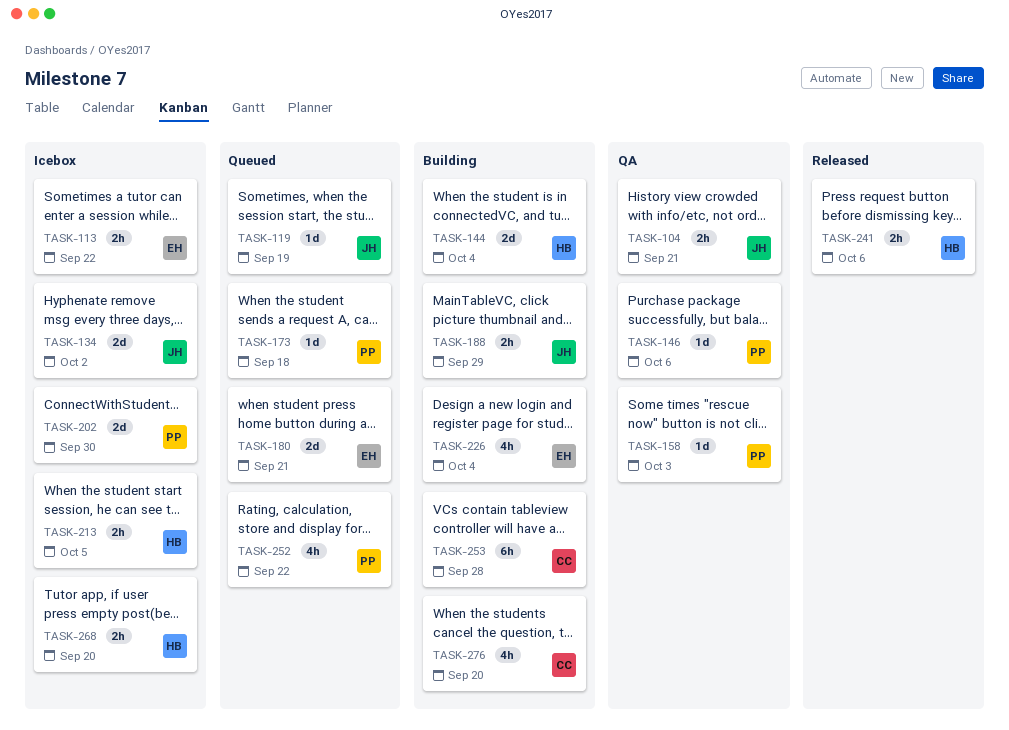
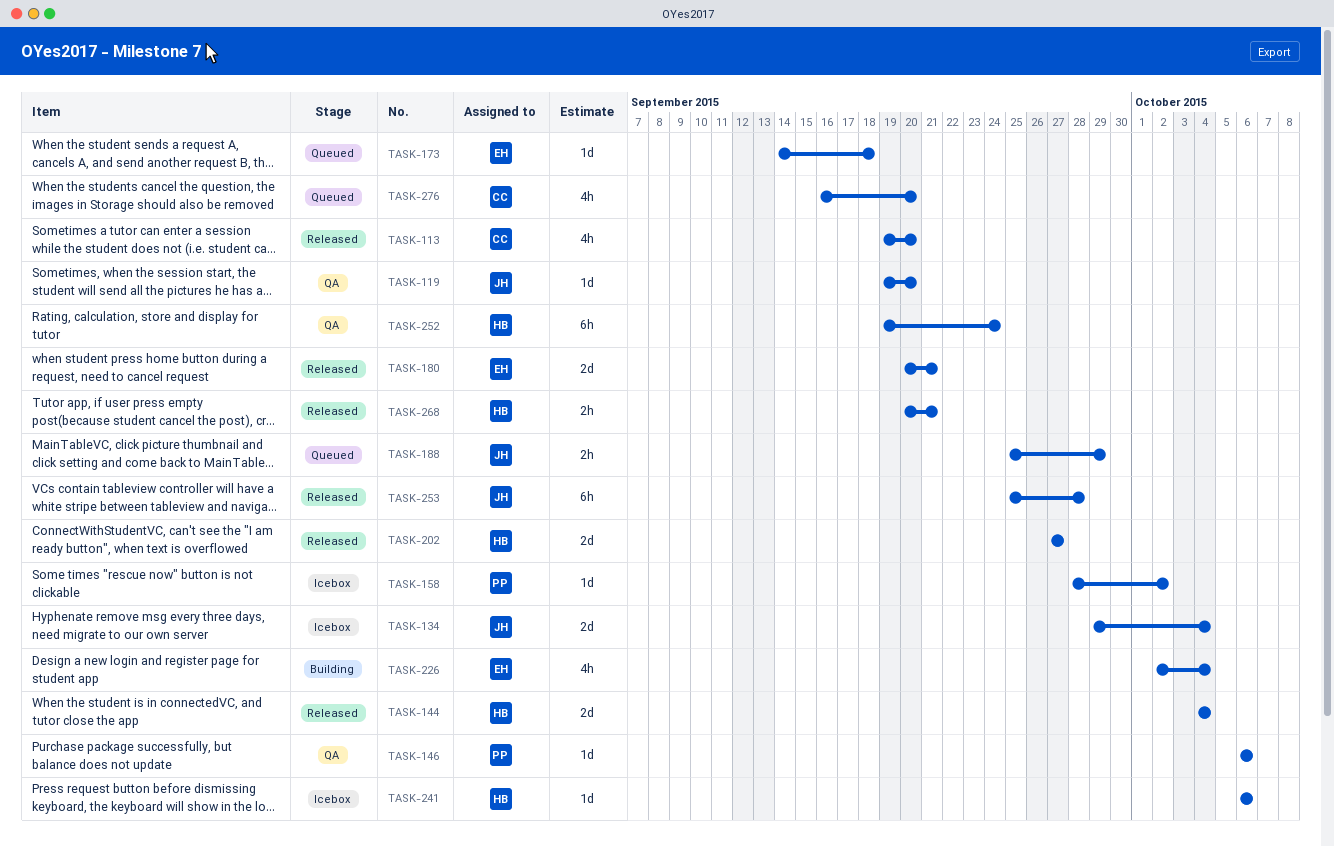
TASK-104: present -> none
TASK-113, status: Icebox -> Released
TASK-113, owner: EH -> CC
TASK-113, estimate: 2h -> 4h
TASK-113, due: Sep 22 -> Sep 20
TASK-119, status: Queued -> QA
TASK-119, due: Sep 19 -> Sep 20
TASK-134, due: Oct 2 -> Oct 4
TASK-144, status: Building -> Released
TASK-158, status: QA -> Icebox
TASK-158, due: Oct 3 -> Oct 2
TASK-173, owner: PP -> EH
TASK-180, status: Queued -> Released
TASK-188, status: Building -> Queued
TASK-202, status: Icebox -> Released
TASK-202, owner: PP -> HB
TASK-202, due: Sep 30 -> Sep 27
TASK-213: present -> none
TASK-241, status: Released -> Icebox
TASK-241, estimate: 2h -> 1d
TASK-252, status: Queued -> QA
TASK-252, owner: PP -> HB
TASK-252, estimate: 4h -> 6h
TASK-252, due: Sep 22 -> Sep 24
TASK-253, status: Building -> Released
TASK-253, owner: CC -> JH
TASK-268, status: Icebox -> Released
TASK-268, due: Sep 20 -> Sep 21
TASK-276, status: Building -> Queued

